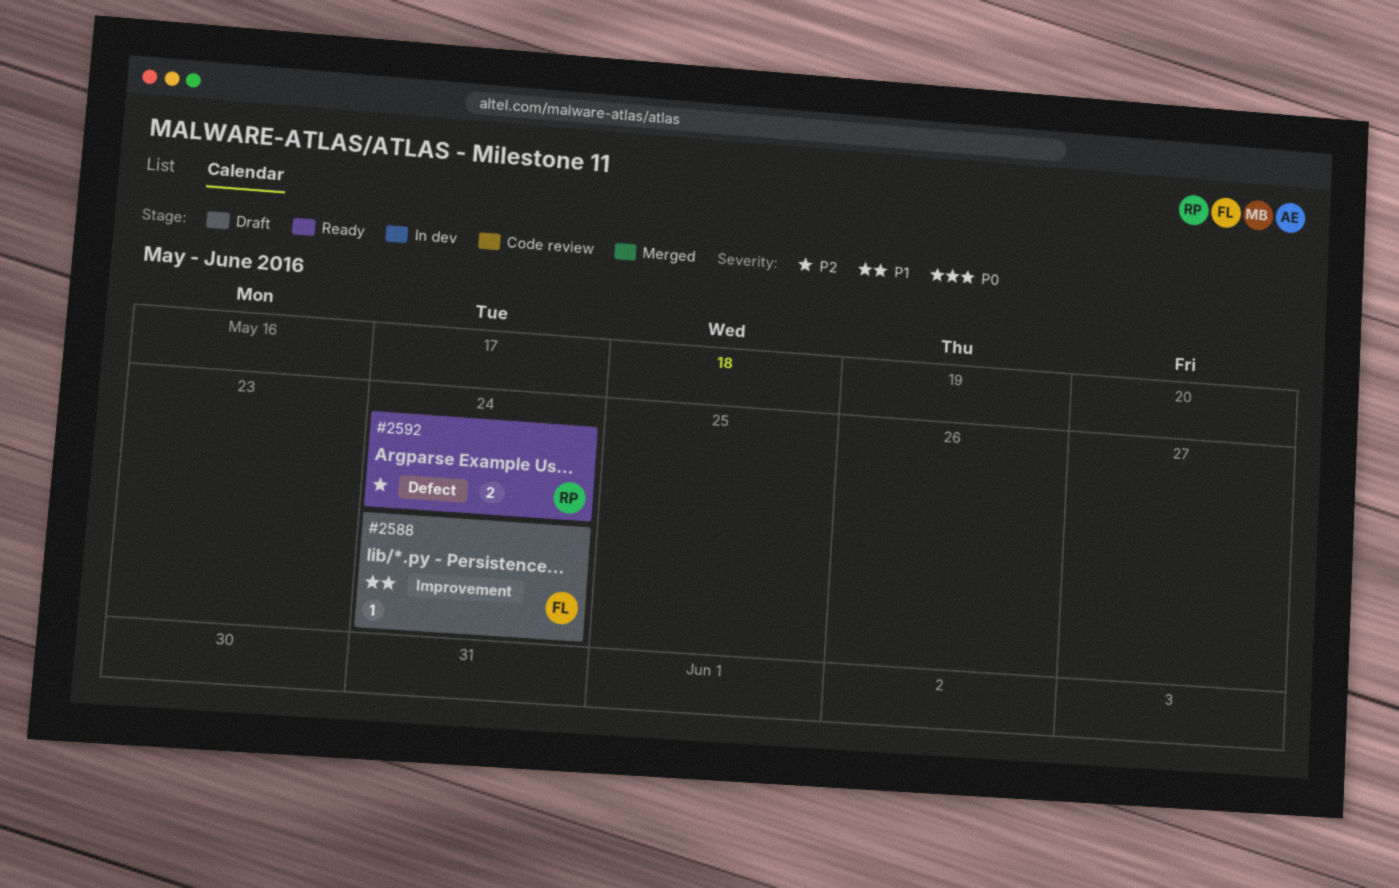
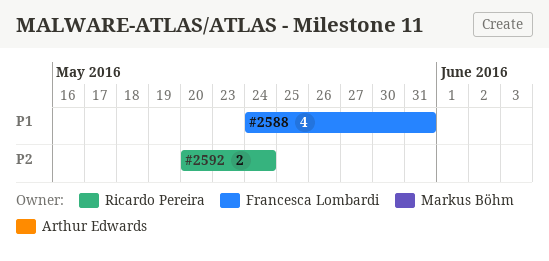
#2588, estimate: 1 -> 4
#2588, due: May 24 -> May 31

